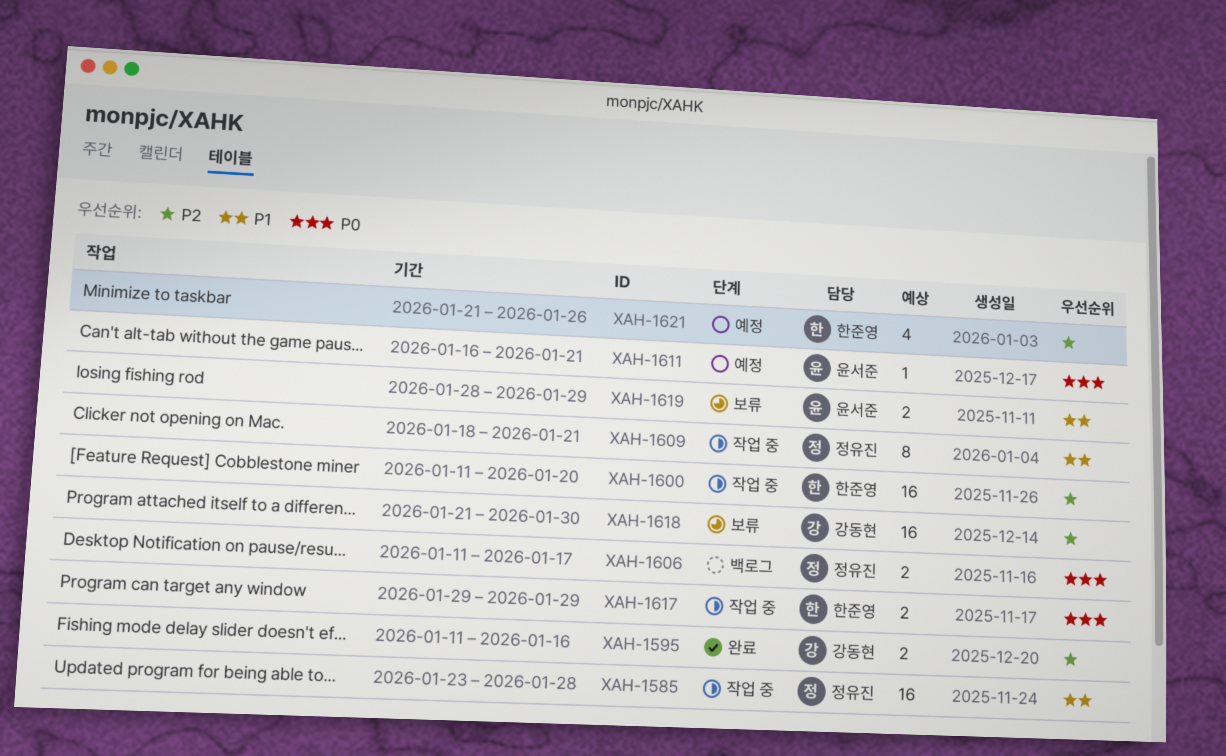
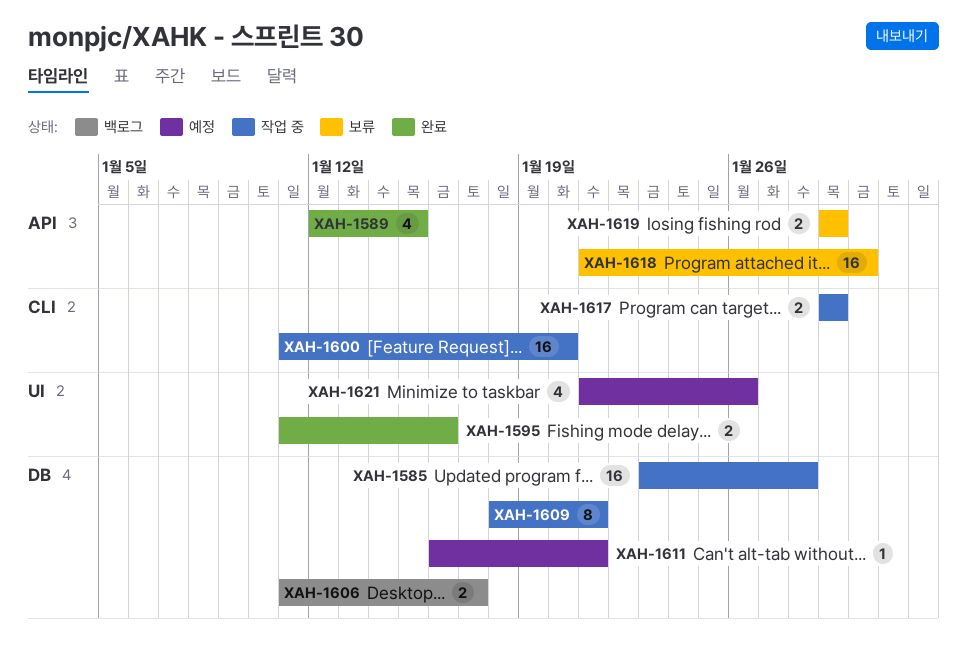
XAH-1589: none -> present
XAH-1619, start: Jan 28 -> Jan 29

